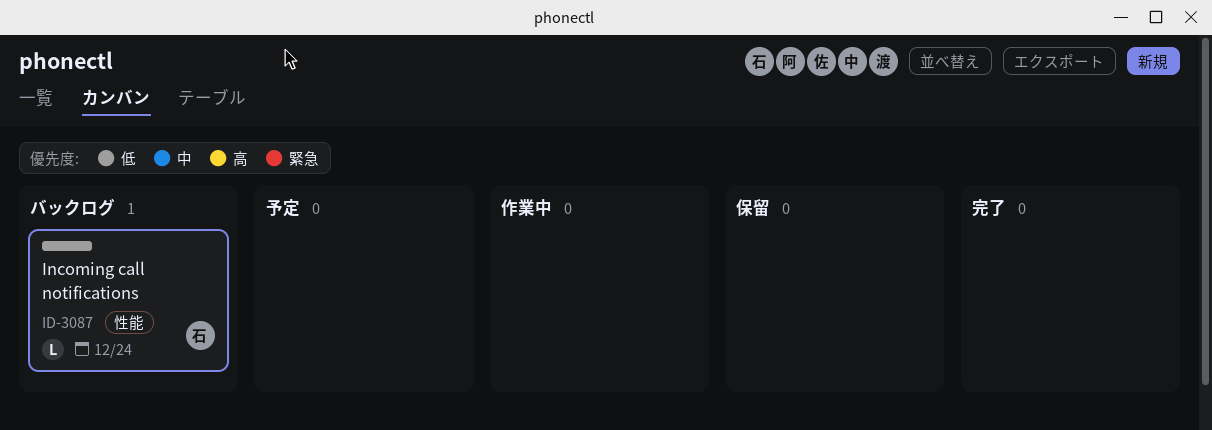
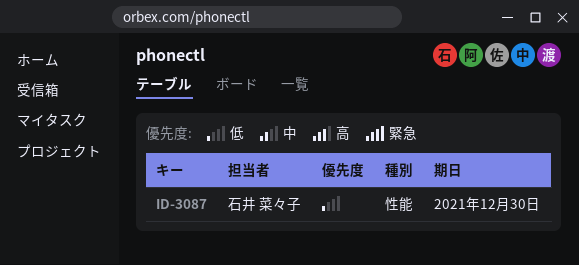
ID-3087, due: Dec 24 -> Dec 30

